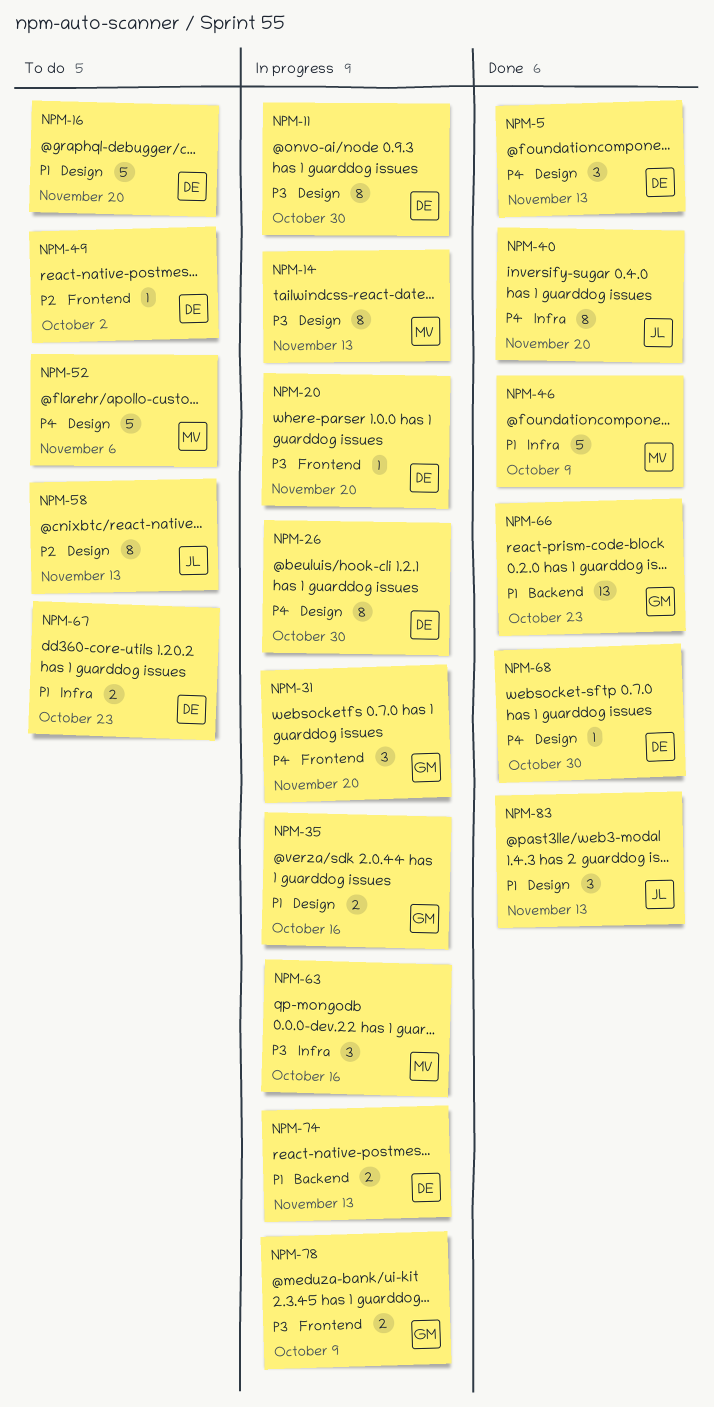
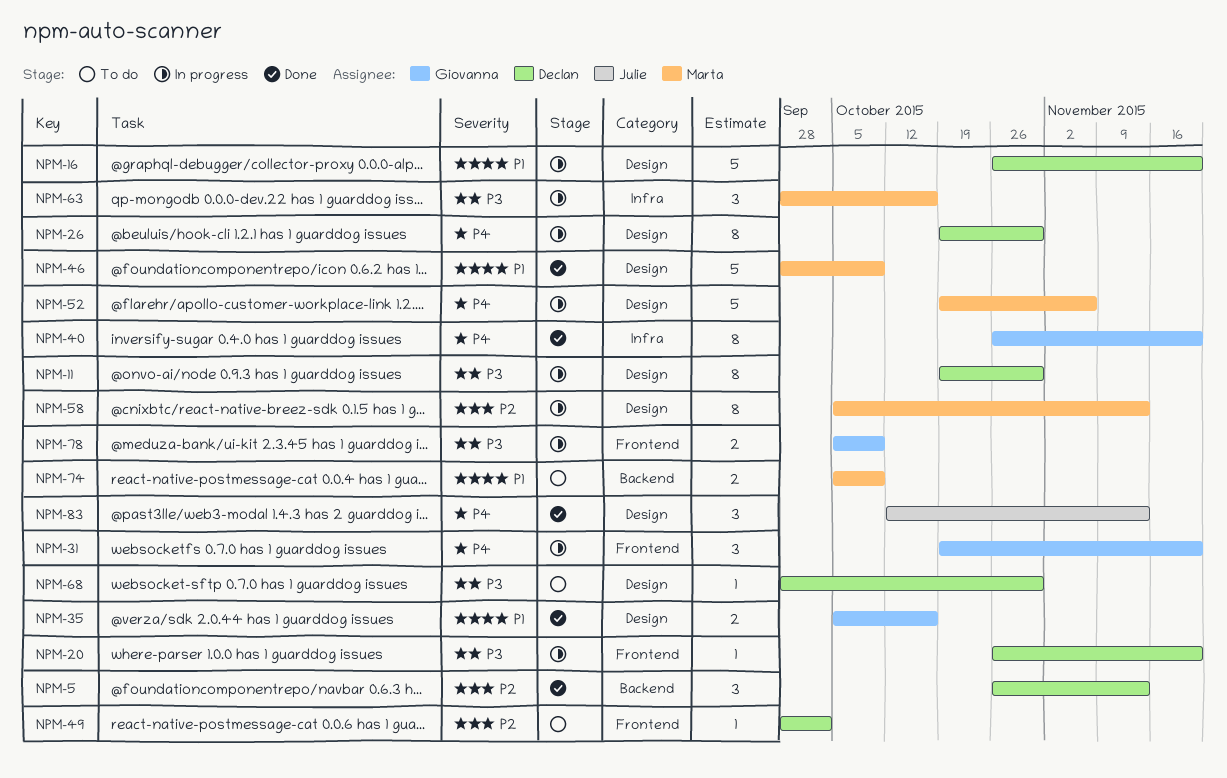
NPM-5, priority: P4 -> P2
NPM-5, label: Design -> Backend
NPM-14: present -> none
NPM-16, status: To do -> In progress
NPM-35, status: In progress -> Done
NPM-40, owner: Julie -> Giovanna
NPM-46, label: Infra -> Design
NPM-52, status: To do -> In progress
NPM-58, status: To do -> In progress
NPM-58, owner: Julie -> Marta
NPM-66: present -> none
NPM-67: present -> none
NPM-68, status: Done -> To do
NPM-68, priority: P4 -> P3
NPM-74, status: In progress -> To do
NPM-74, owner: Declan -> Marta
NPM-74, due: Nov 13 -> Oct 9
NPM-83, priority: P1 -> P4

